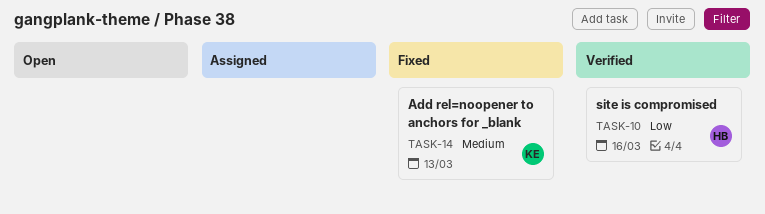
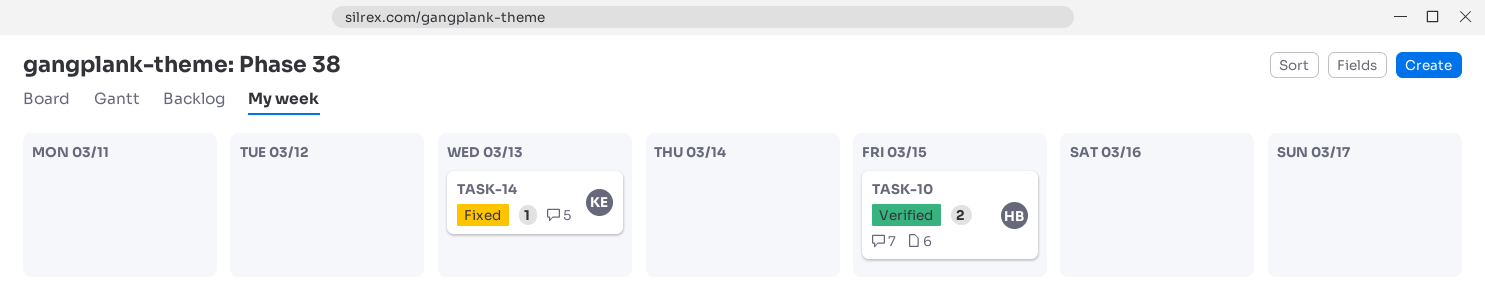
TASK-10, due: Mar 16 -> Mar 15

